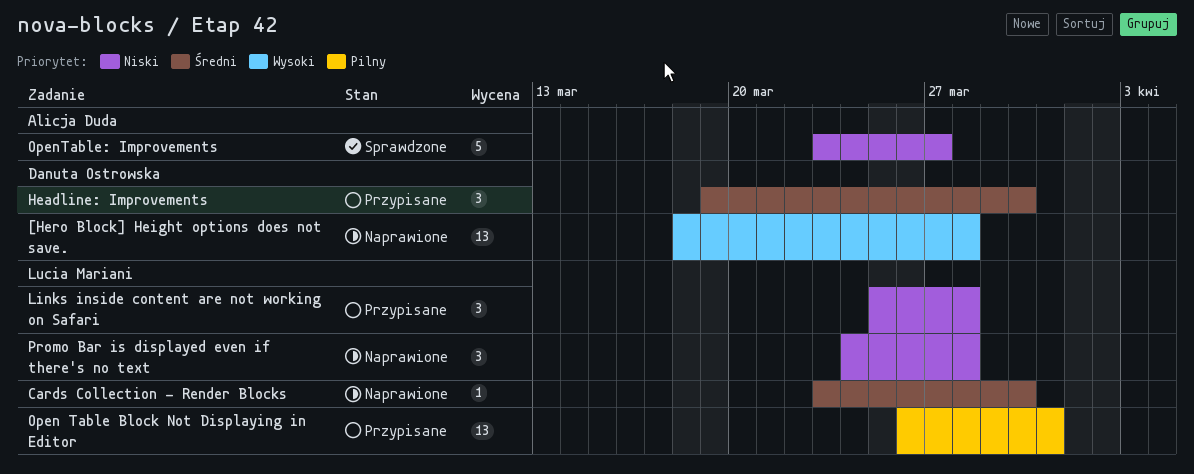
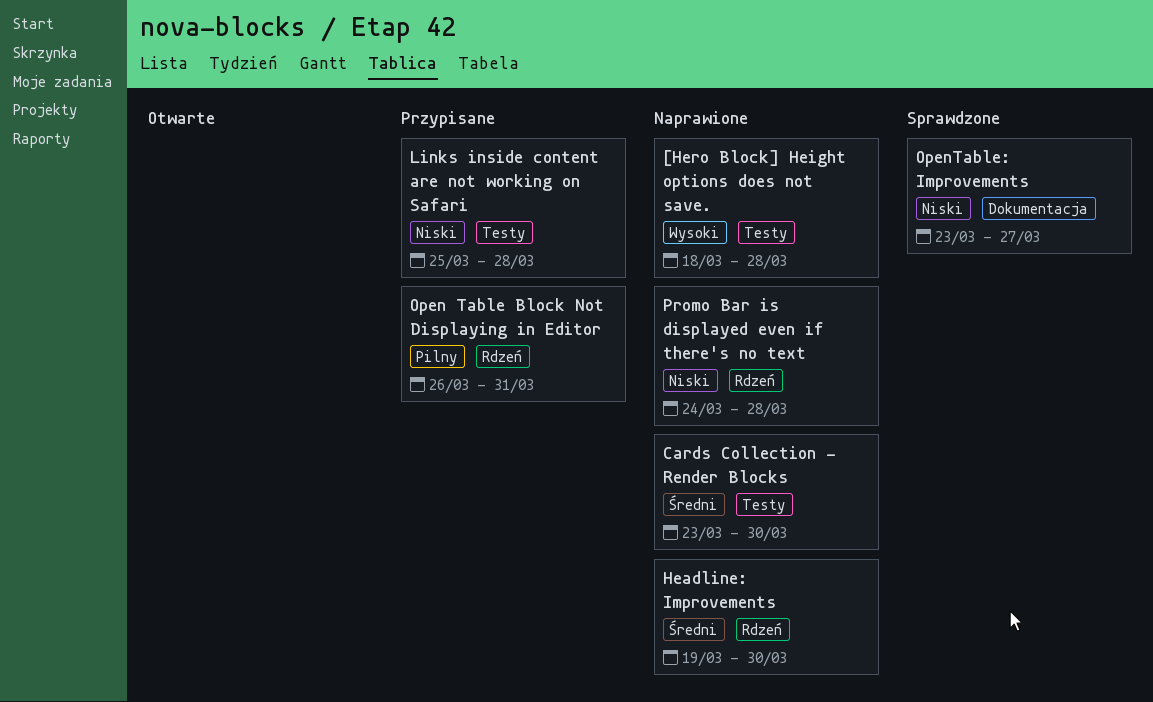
Headline: Improvements, status: Przypisane -> Naprawione

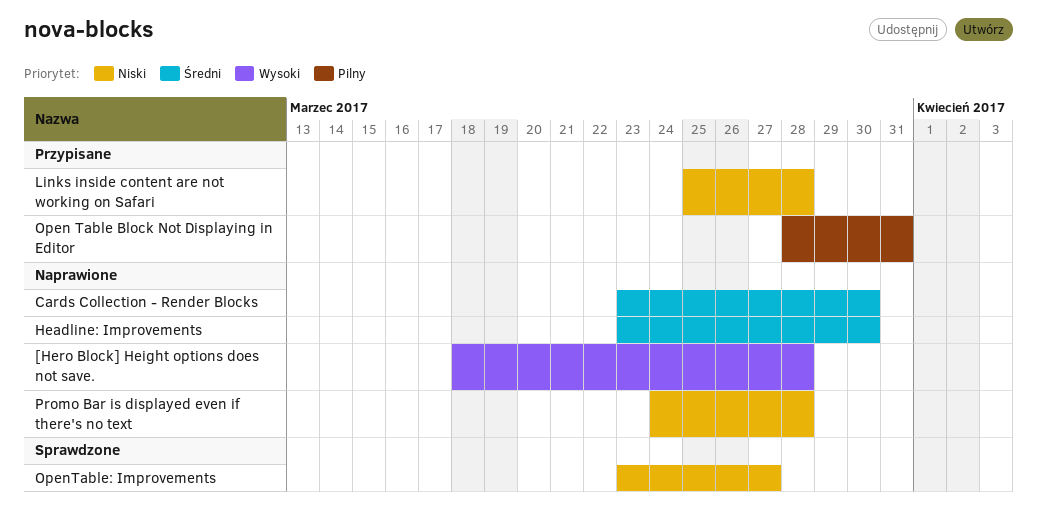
Headline: Improvements, start: Mar 19 -> Mar 23
Open Table Block Not Displaying in Editor, start: Mar 26 -> Mar 28

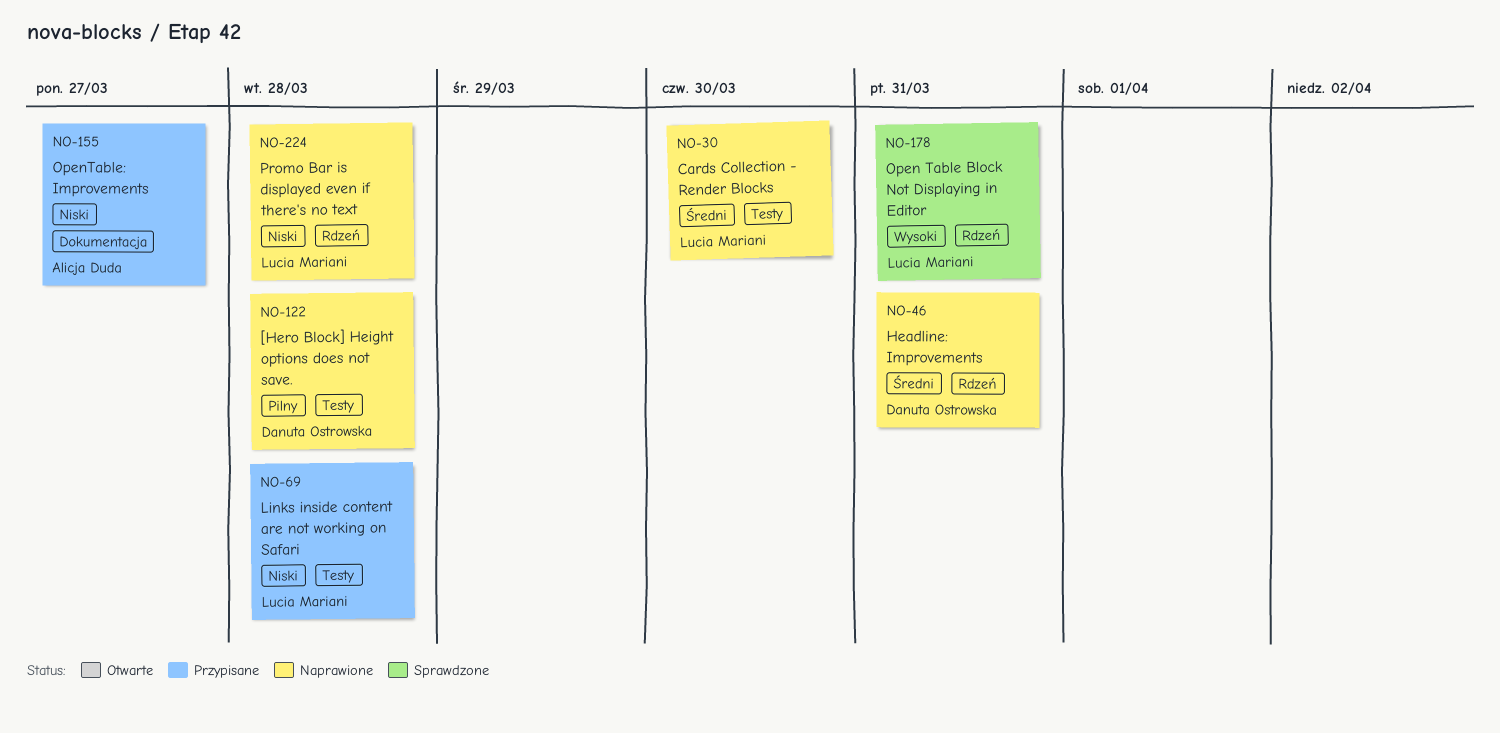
[Hero Block] Height options does not save., priority: Wysoki -> Pilny
Headline: Improvements, due: Mar 30 -> Mar 31
Open Table Block Not Displaying in Editor, status: Przypisane -> Sprawdzone
Open Table Block Not Displaying in Editor, priority: Pilny -> Wysoki
OpenTable: Improvements, status: Sprawdzone -> Przypisane

